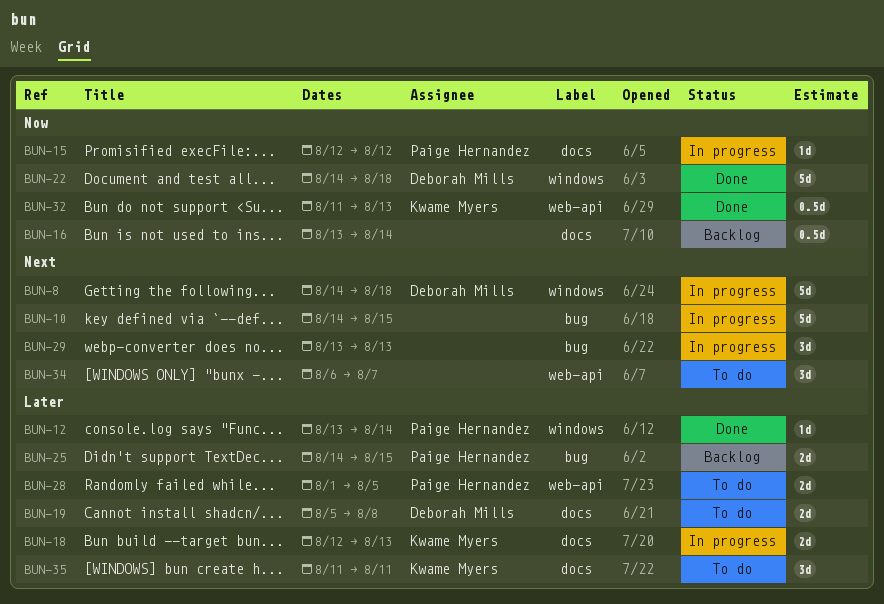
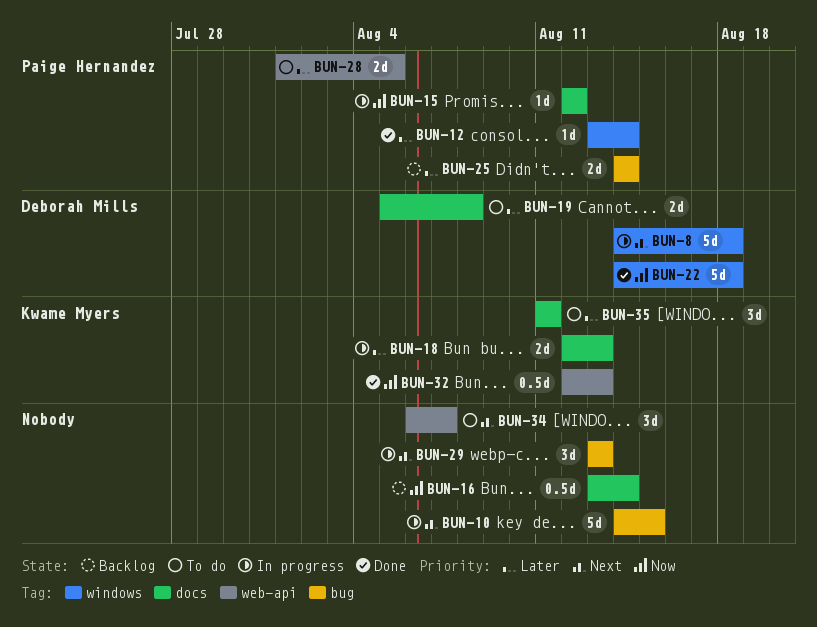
BUN-25, due: Aug 15 -> Aug 14
BUN-32, start: Aug 11 -> Aug 12

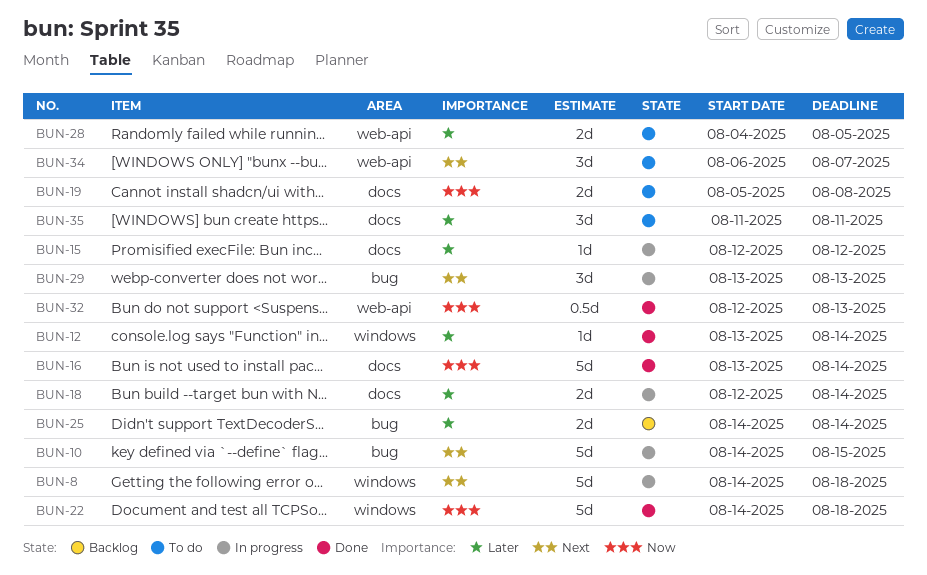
BUN-15, priority: Now -> Later
BUN-16, status: Backlog -> Done
BUN-16, estimate: 0.5d -> 5d
BUN-18, due: Aug 13 -> Aug 14
BUN-19, priority: Later -> Now
BUN-28, start: Aug 1 -> Aug 4

